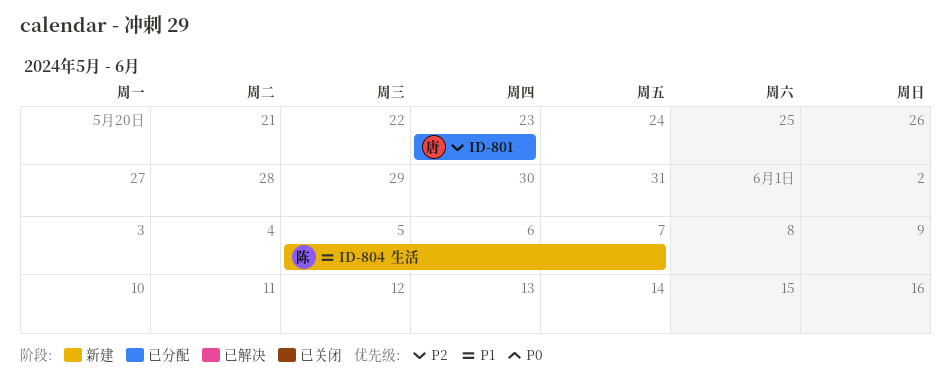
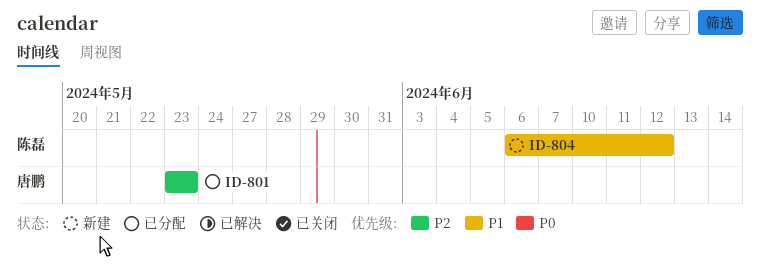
ID-804, start: Jun 5 -> Jun 6
ID-804, due: Jun 7 -> Jun 12

